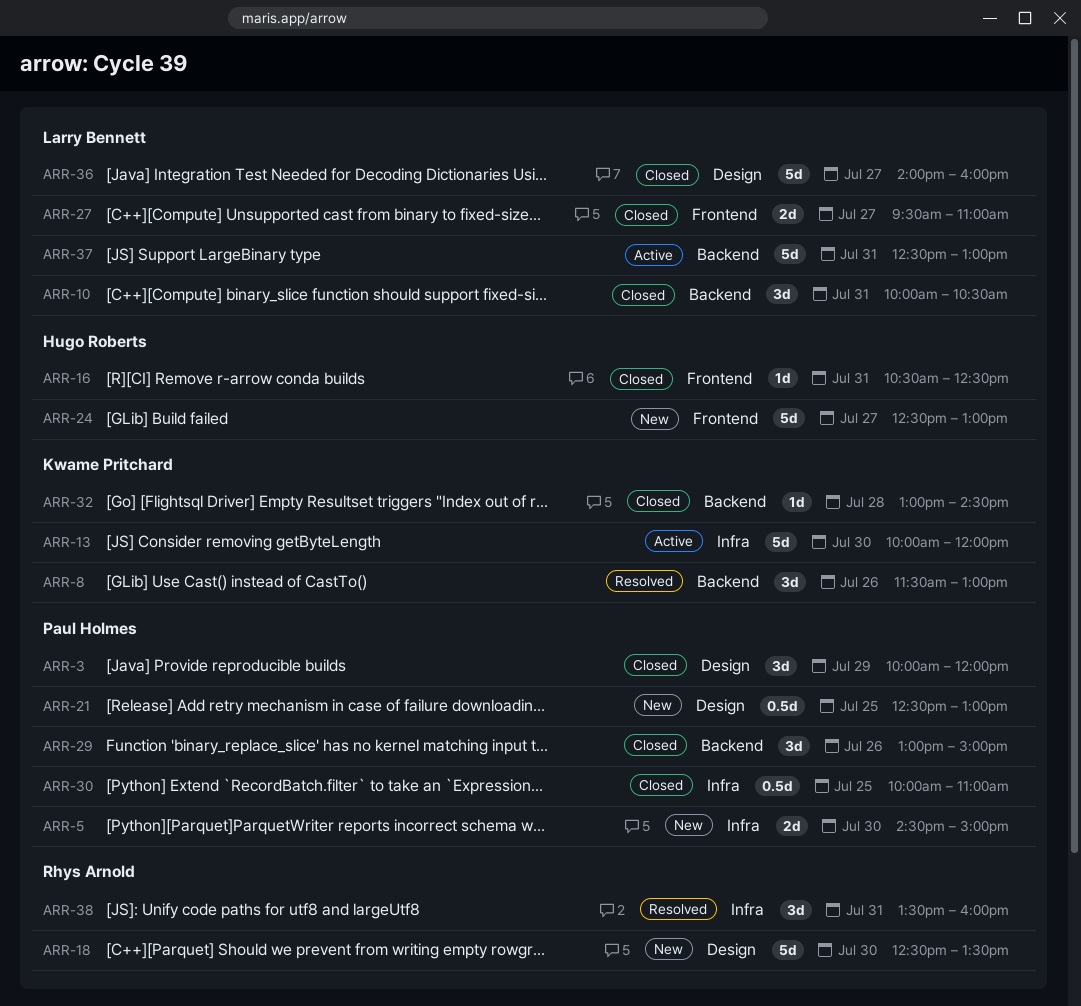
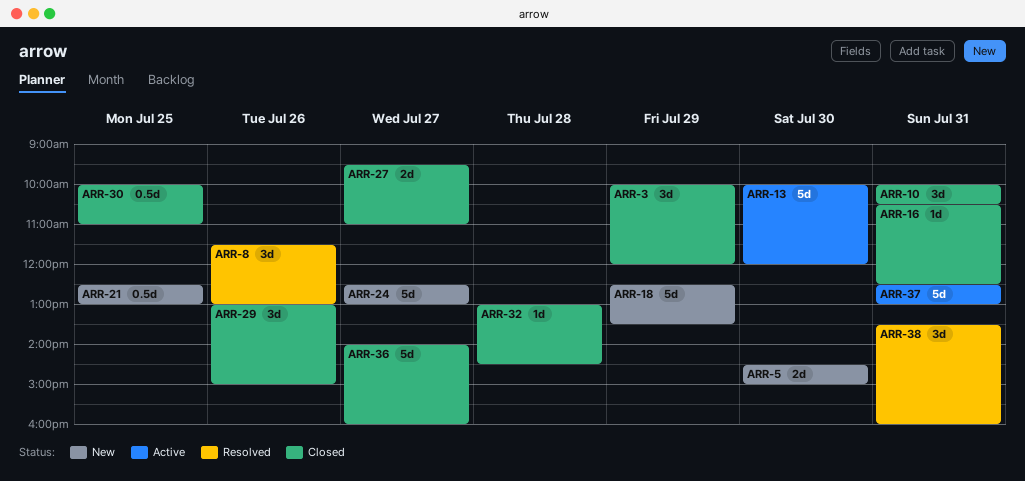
ARR-18, day: Jul 30 -> Jul 29

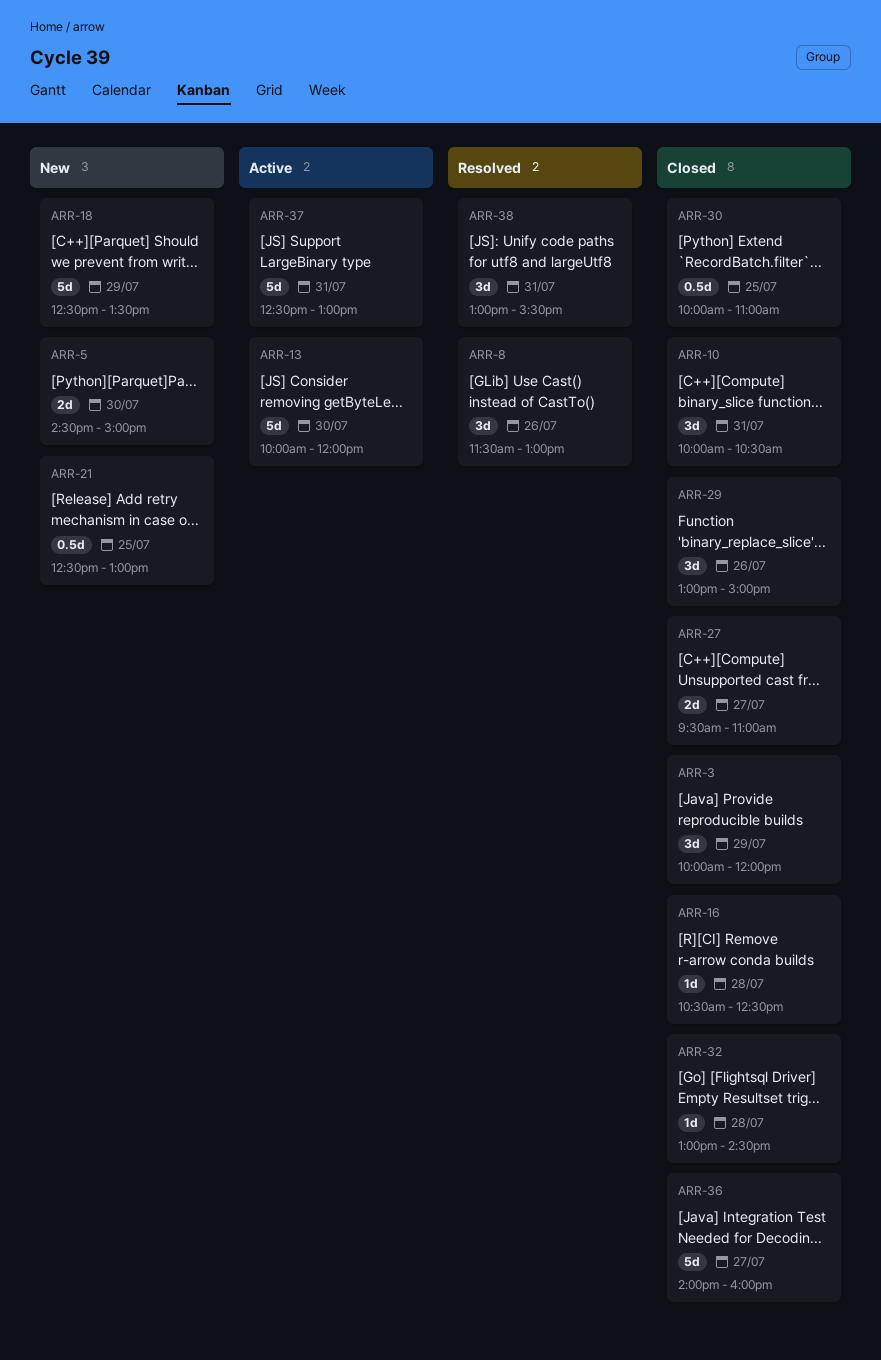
ARR-16, day: Jul 31 -> Jul 28
ARR-24: present -> none
ARR-38, begins: 13:30 -> 13:00
ARR-38, ends: 16:00 -> 15:30

